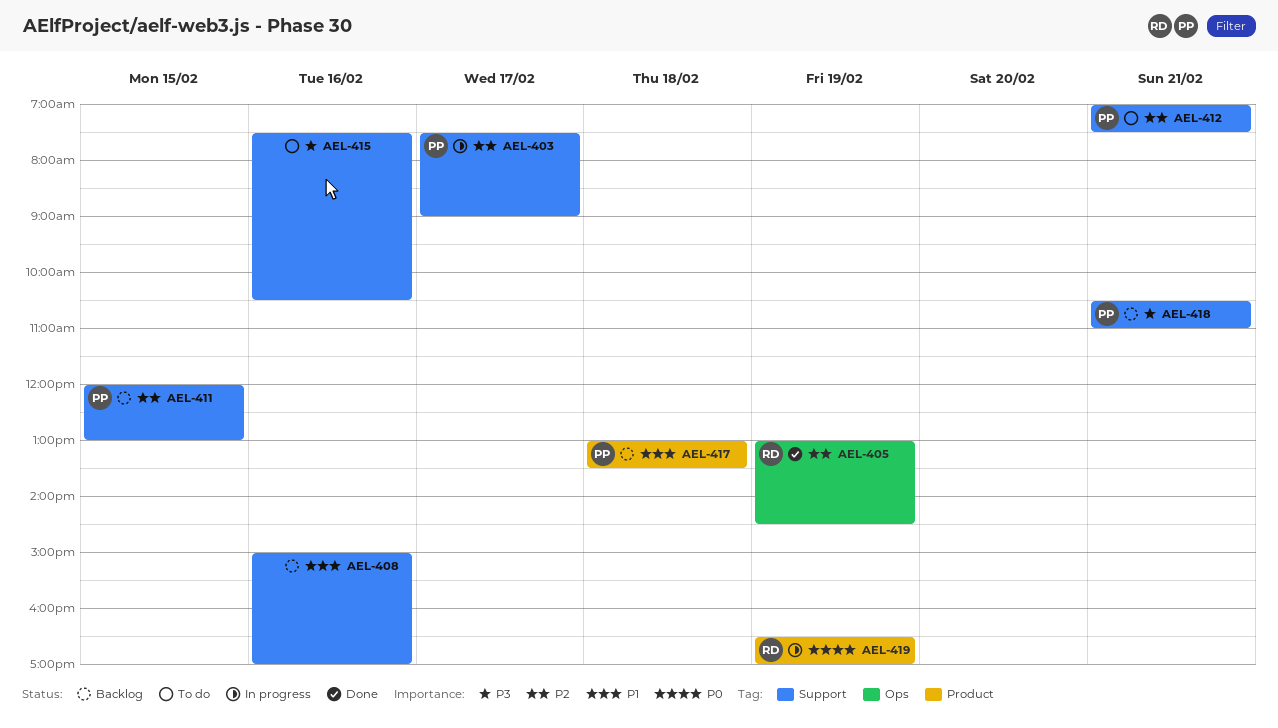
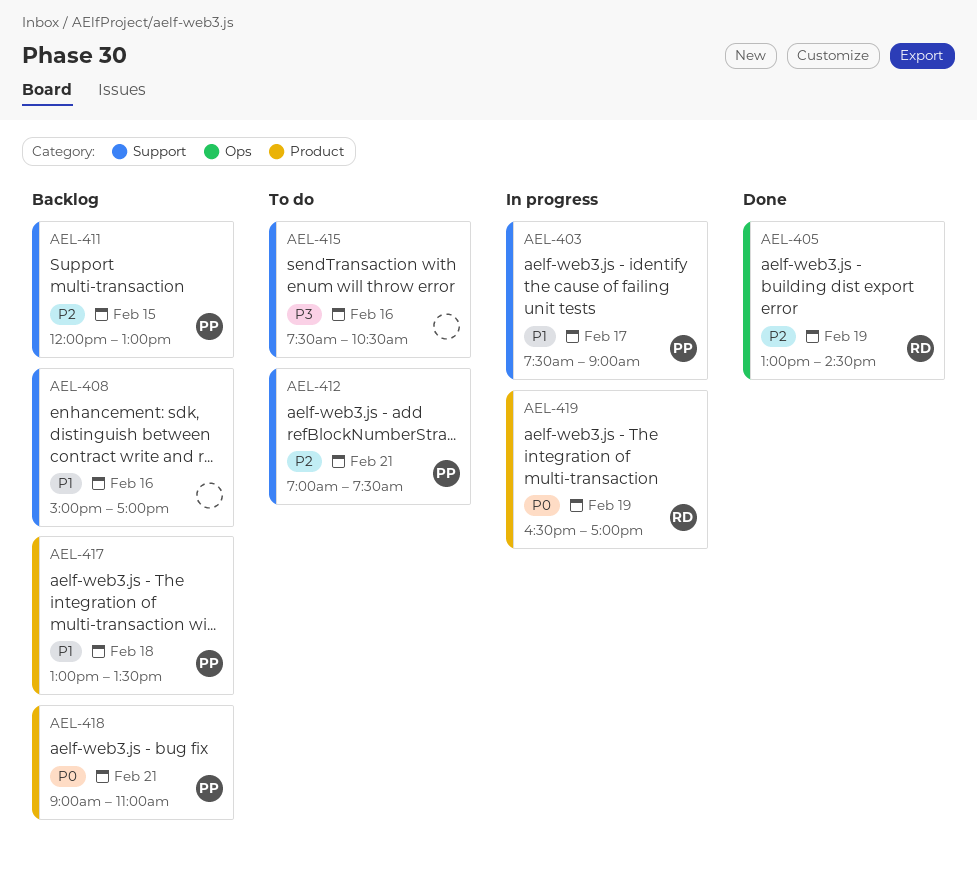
AEL-403, priority: P2 -> P1
AEL-418, priority: P3 -> P0
AEL-418, label: Support -> Product
AEL-418, begins: 10:30 -> 09:00

